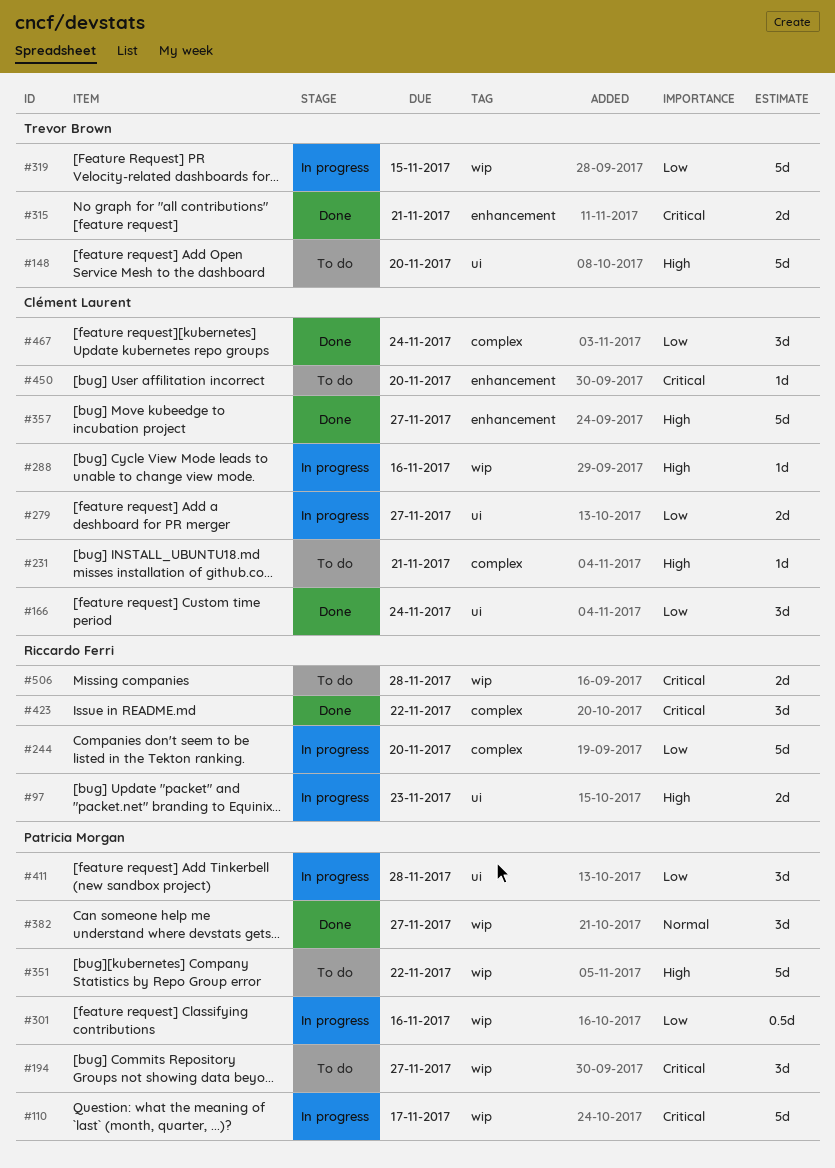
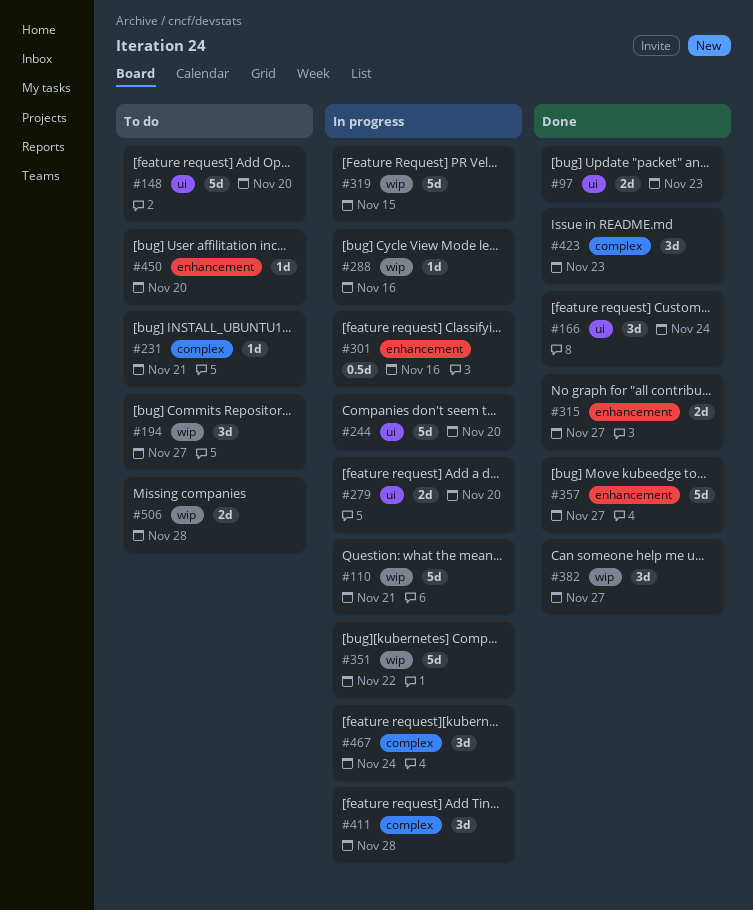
#97, status: In progress -> Done
#110, due: Nov 17 -> Nov 21
#244, label: complex -> ui
#279, due: Nov 27 -> Nov 20
#301, label: wip -> enhancement
#315, due: Nov 21 -> Nov 27
#351, status: To do -> In progress
#411, label: ui -> complex
#423, due: Nov 22 -> Nov 23
#467, status: Done -> In progress

